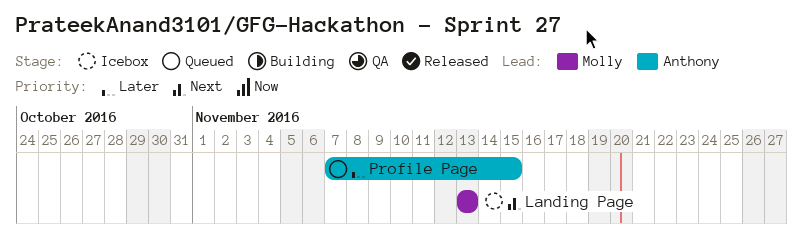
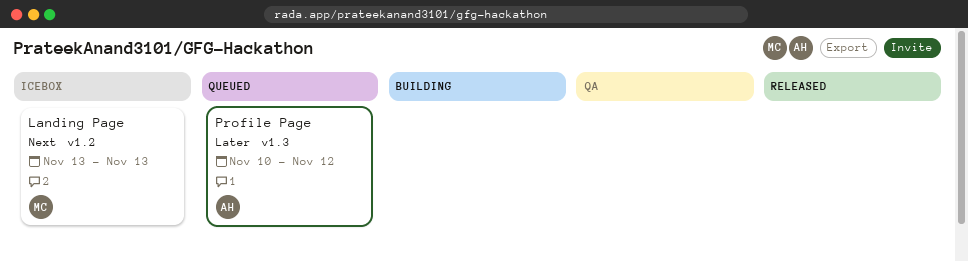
Profile Page, start: Nov 7 -> Nov 10
Profile Page, due: Nov 15 -> Nov 12

